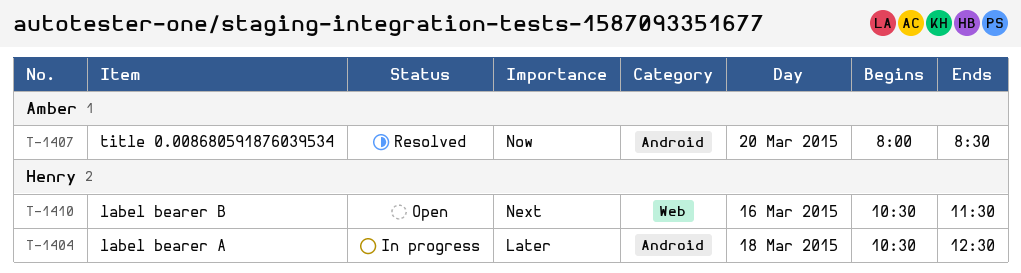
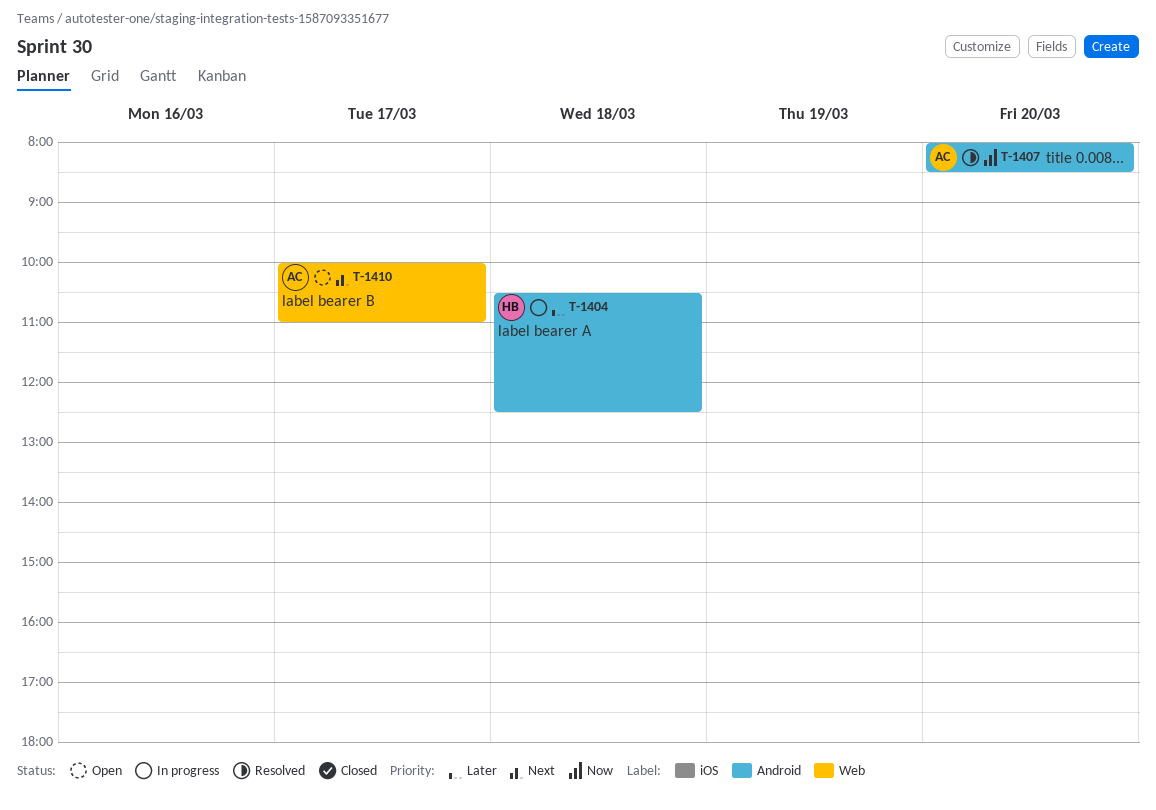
T-1410, owner: Henry -> Amber
T-1410, day: Mar 16 -> Mar 17
T-1410, begins: 10:30 -> 10:00
T-1410, ends: 11:30 -> 11:00

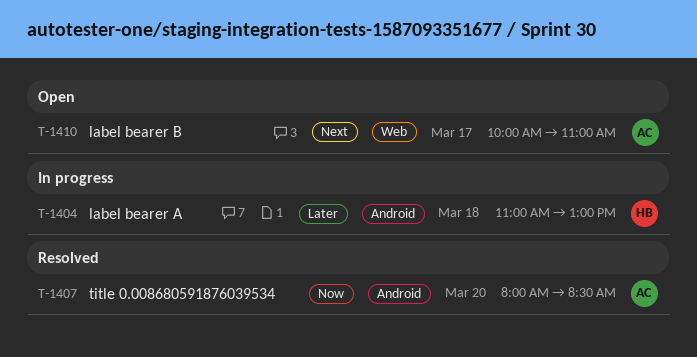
T-1404, begins: 10:30 -> 11:00
T-1404, ends: 12:30 -> 13:00

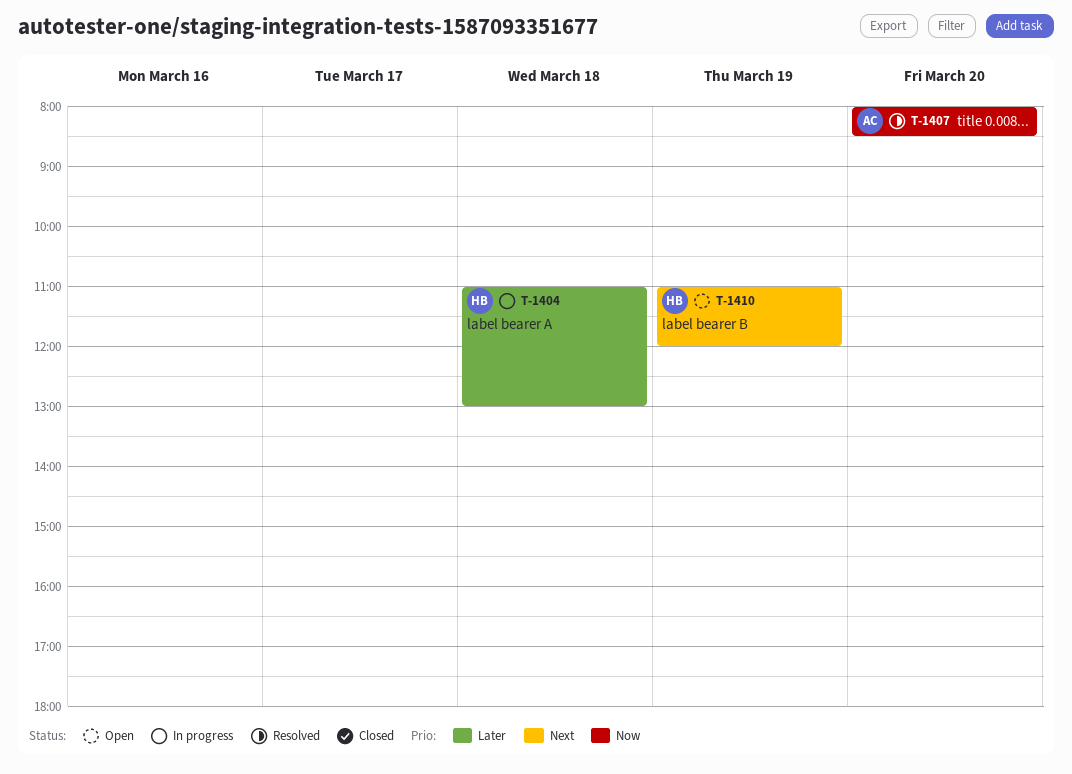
T-1410, owner: AC -> HB
T-1410, day: Mar 17 -> Mar 19
T-1410, begins: 10:00 -> 11:00
T-1410, ends: 11:00 -> 12:00

